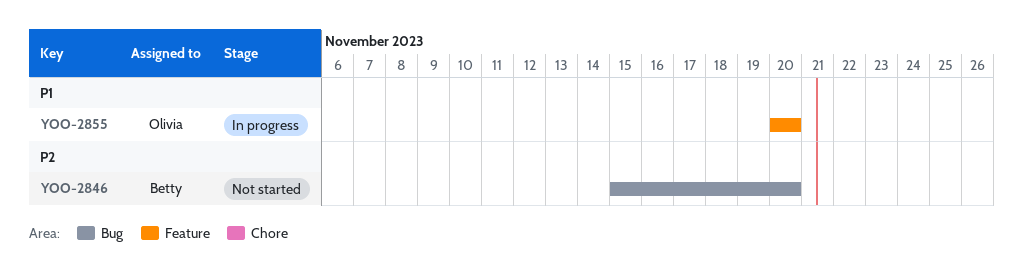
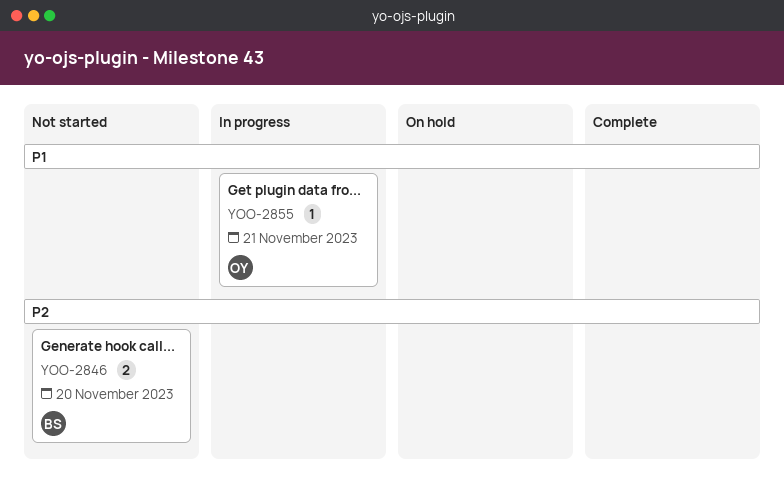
YOO-2855, due: Nov 20 -> Nov 21

